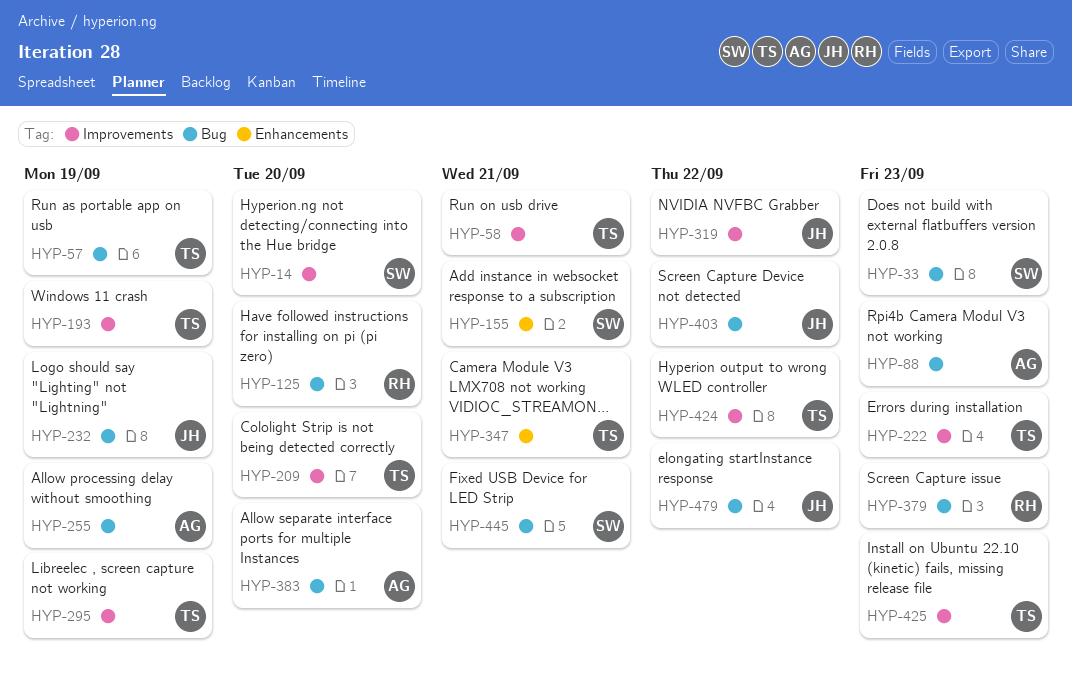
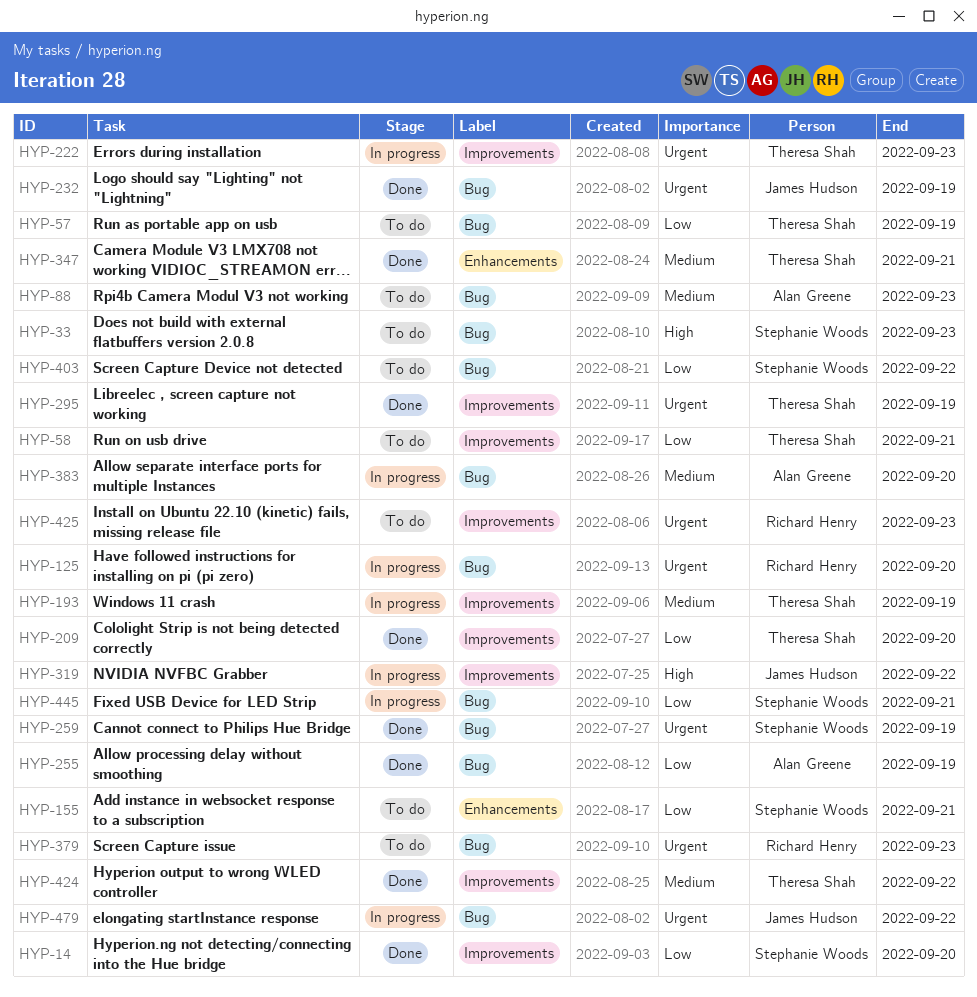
HYP-259: none -> present
HYP-403, owner: James Hudson -> Stephanie Woods
HYP-425, owner: Theresa Shah -> Richard Henry

